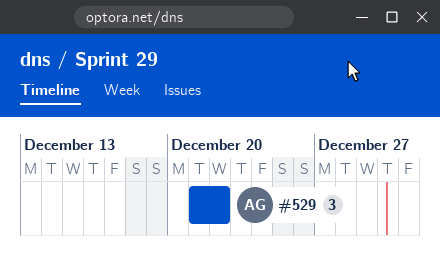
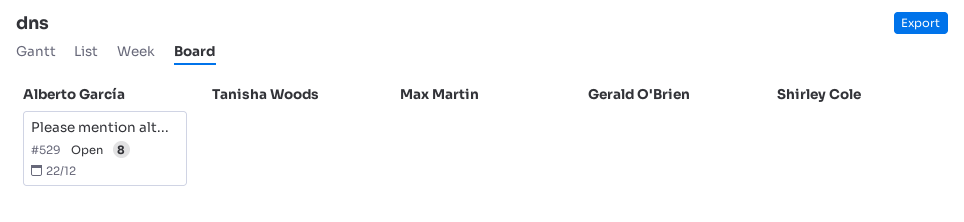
#529, estimate: 3 -> 8

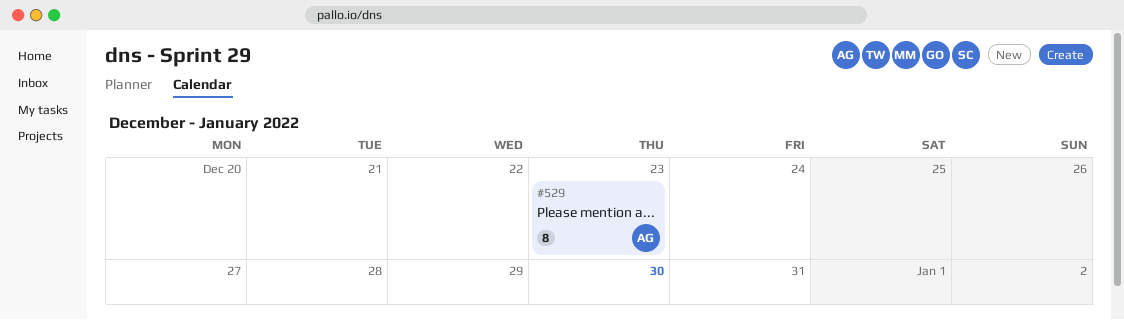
#529, due: Dec 22 -> Dec 23

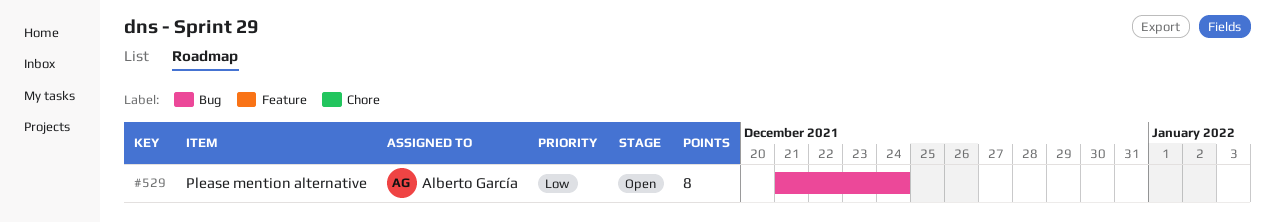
#529, due: Dec 23 -> Dec 24

